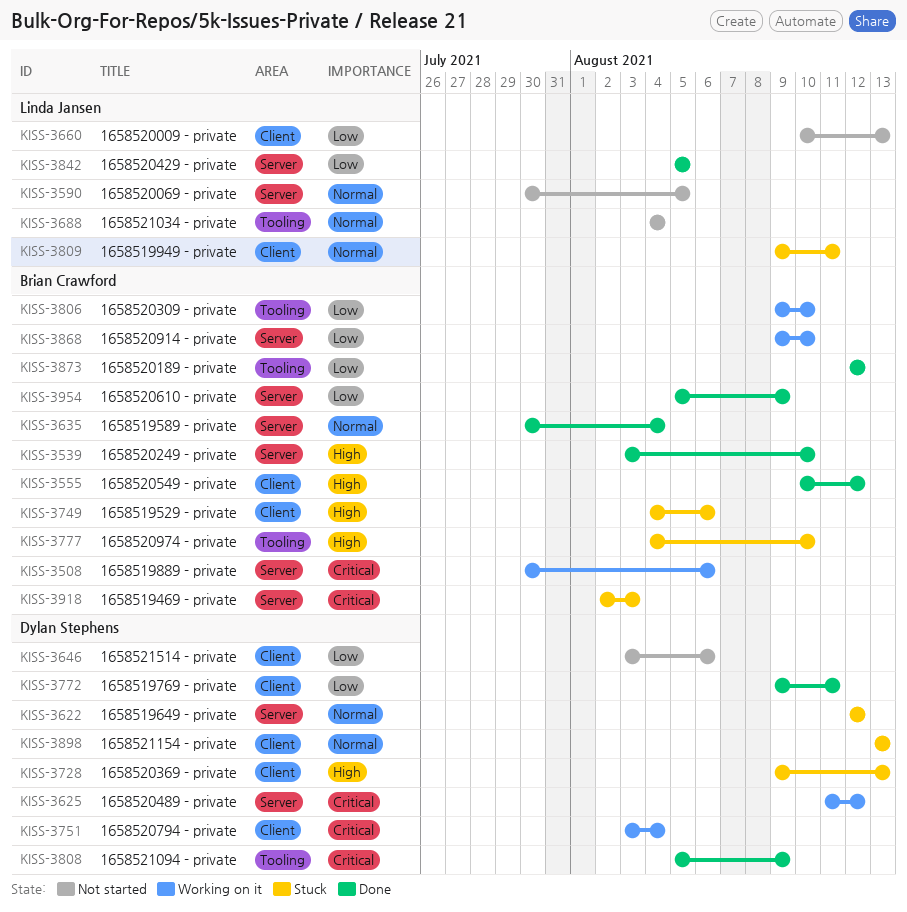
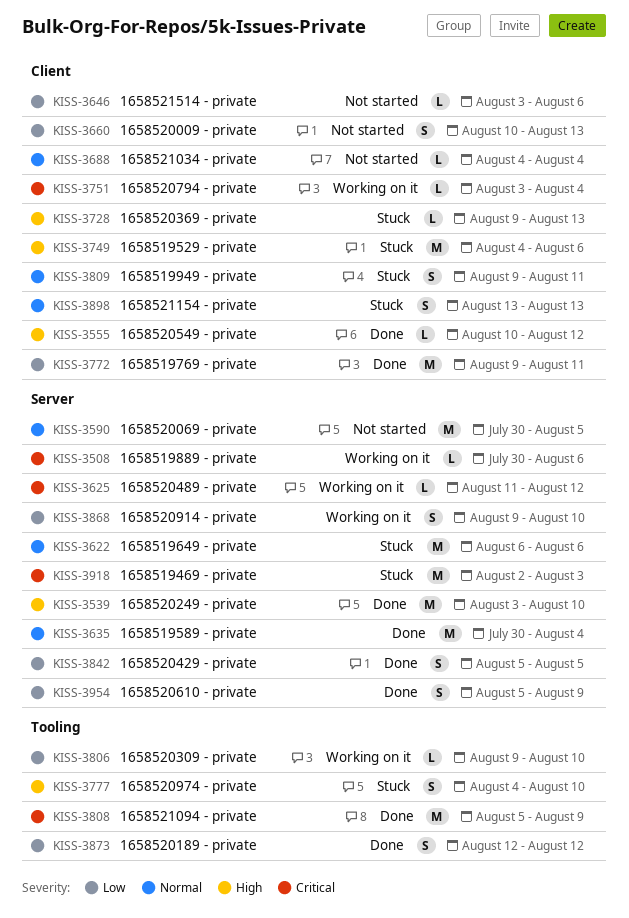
KISS-3622, start: Aug 12 -> Aug 6
KISS-3622, due: Aug 12 -> Aug 6
KISS-3688, label: Tooling -> Client

